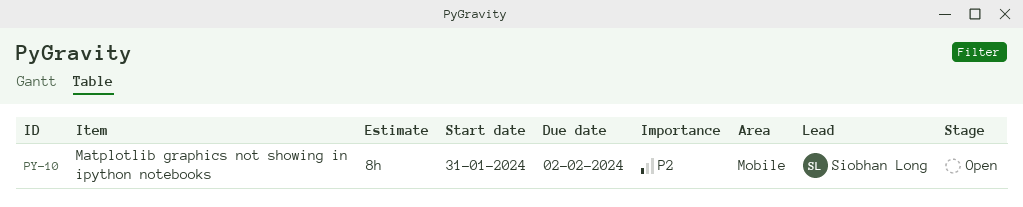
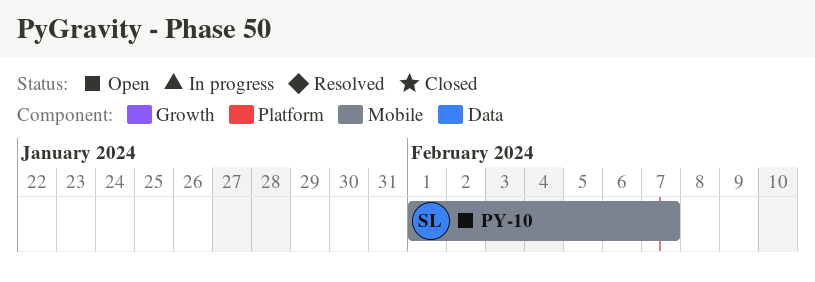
PY-10, start: Jan 31 -> Feb 1
PY-10, due: Feb 2 -> Feb 7

